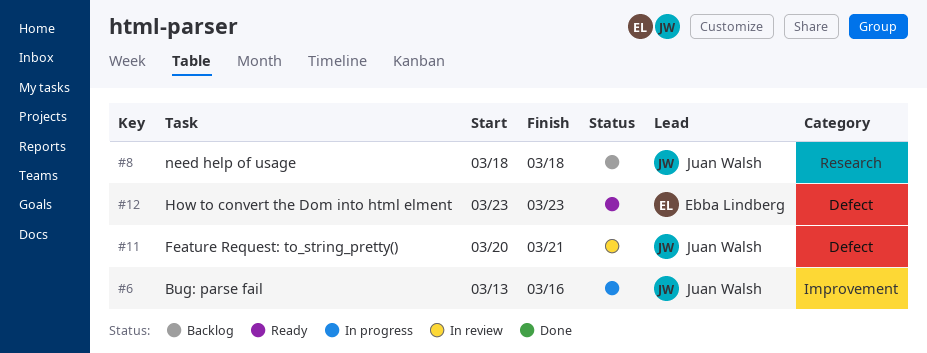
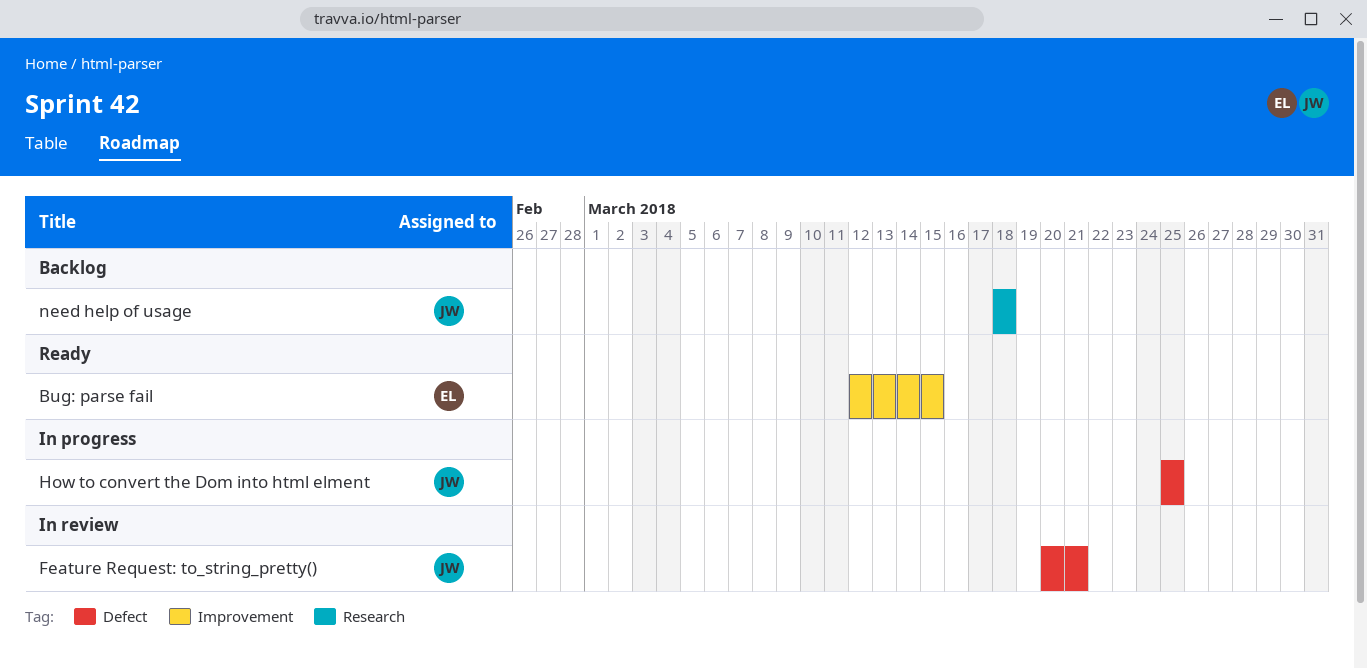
Bug: parse fail, status: In progress -> Ready
Bug: parse fail, owner: Juan Walsh -> Ebba Lindberg
Bug: parse fail, start: Mar 13 -> Mar 12
Bug: parse fail, due: Mar 16 -> Mar 15
How to convert the Dom into html elment, status: Ready -> In progress
How to convert the Dom into html elment, owner: Ebba Lindberg -> Juan Walsh
How to convert the Dom into html elment, start: Mar 23 -> Mar 25
How to convert the Dom into html elment, due: Mar 23 -> Mar 25

